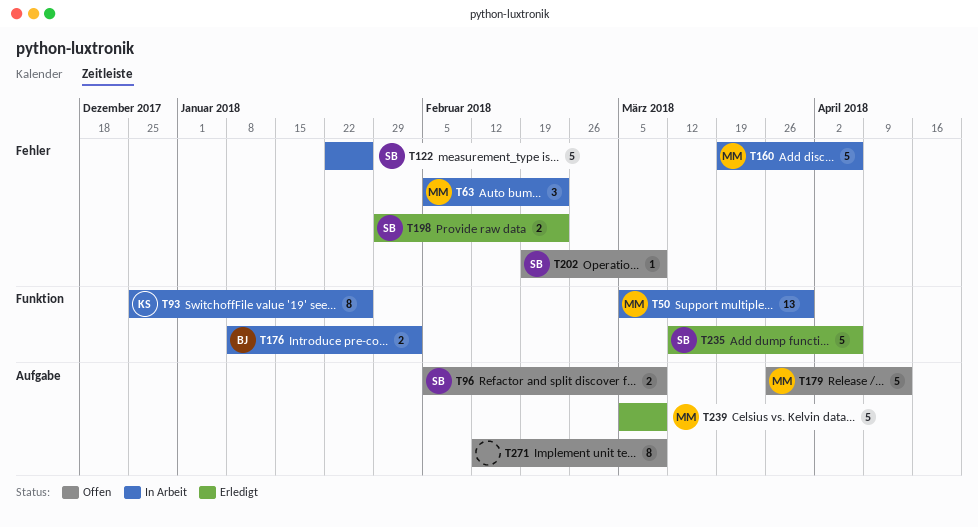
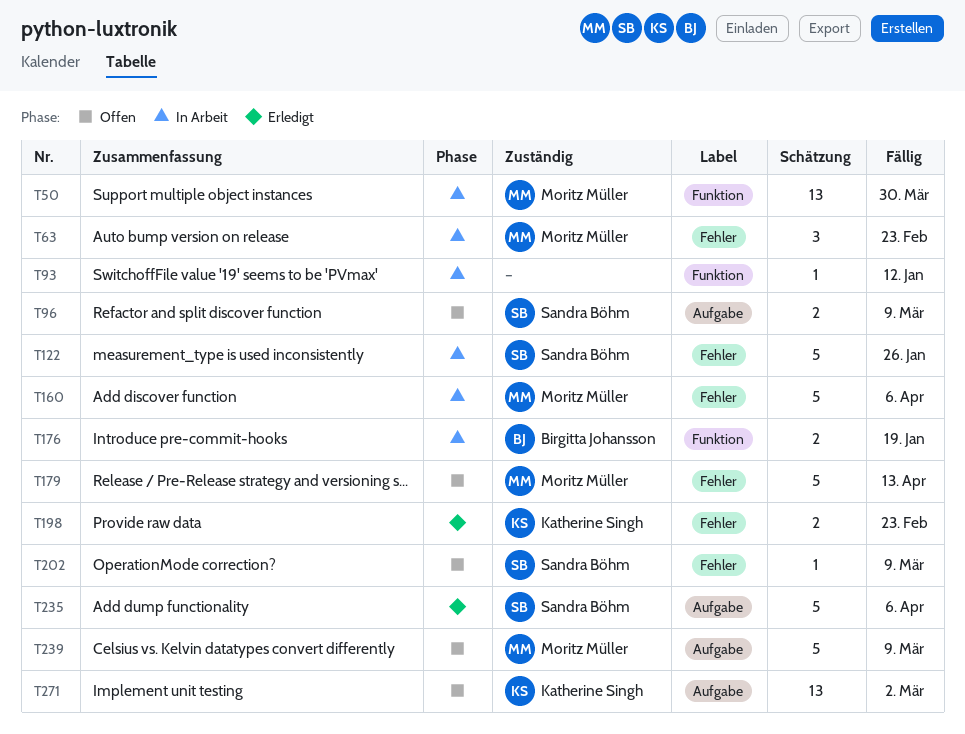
T93, owner: Katherine Singh -> none
T93, estimate: 8 -> 1
T93, due: Jan 26 -> Jan 12
T176, due: Feb 2 -> Jan 19
T179, label: Aufgabe -> Fehler
T198, owner: Sandra Böhm -> Katherine Singh
T235, label: Funktion -> Aufgabe
T239, status: Erledigt -> Offen
T271, owner: none -> Katherine Singh
T271, estimate: 8 -> 13
T271, due: Mar 9 -> Mar 2

